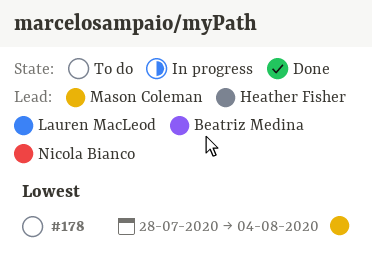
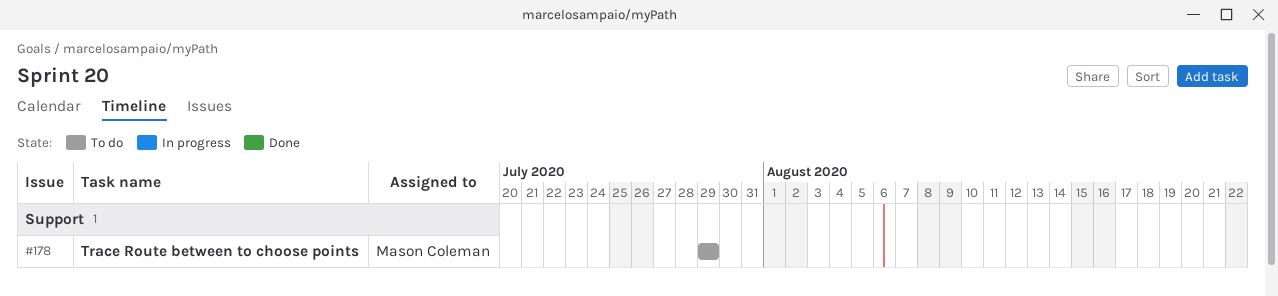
#178, start: Jul 28 -> Jul 29
#178, due: Aug 4 -> Jul 29

